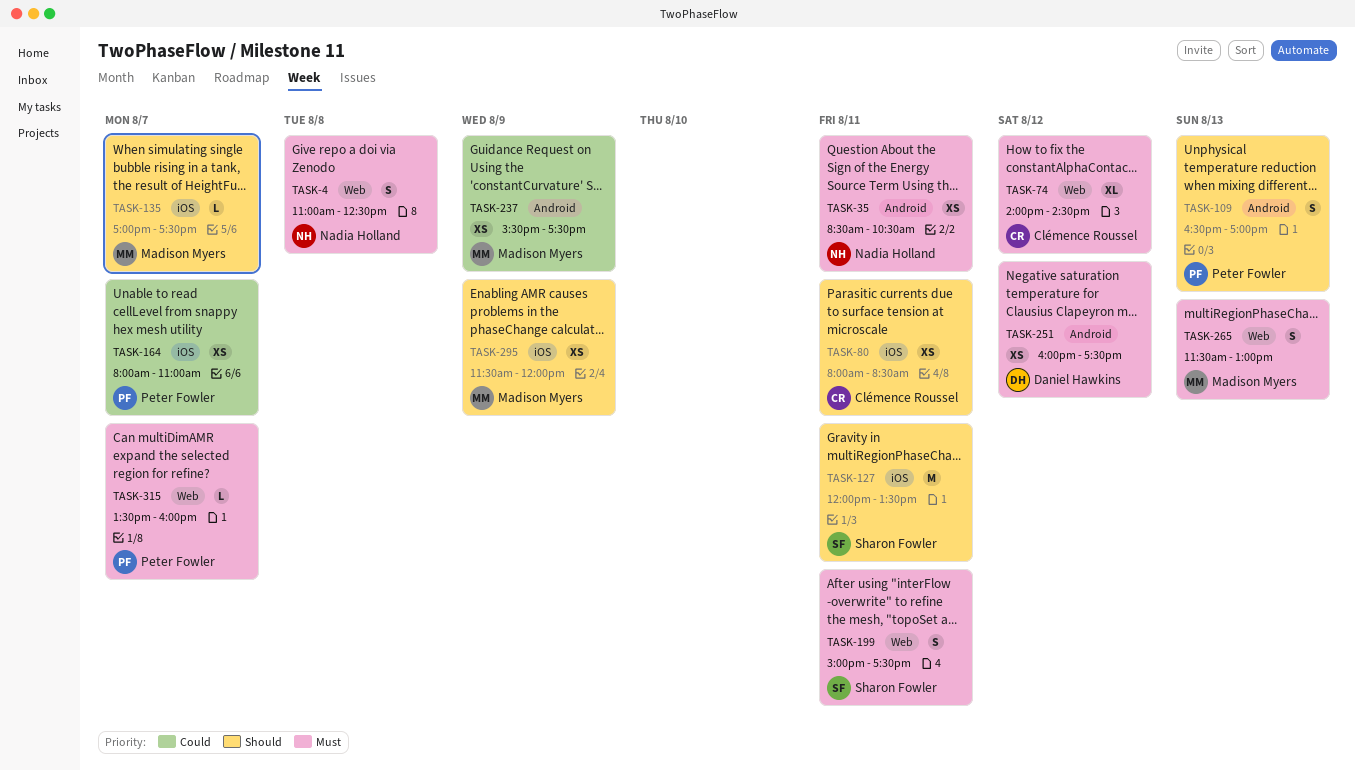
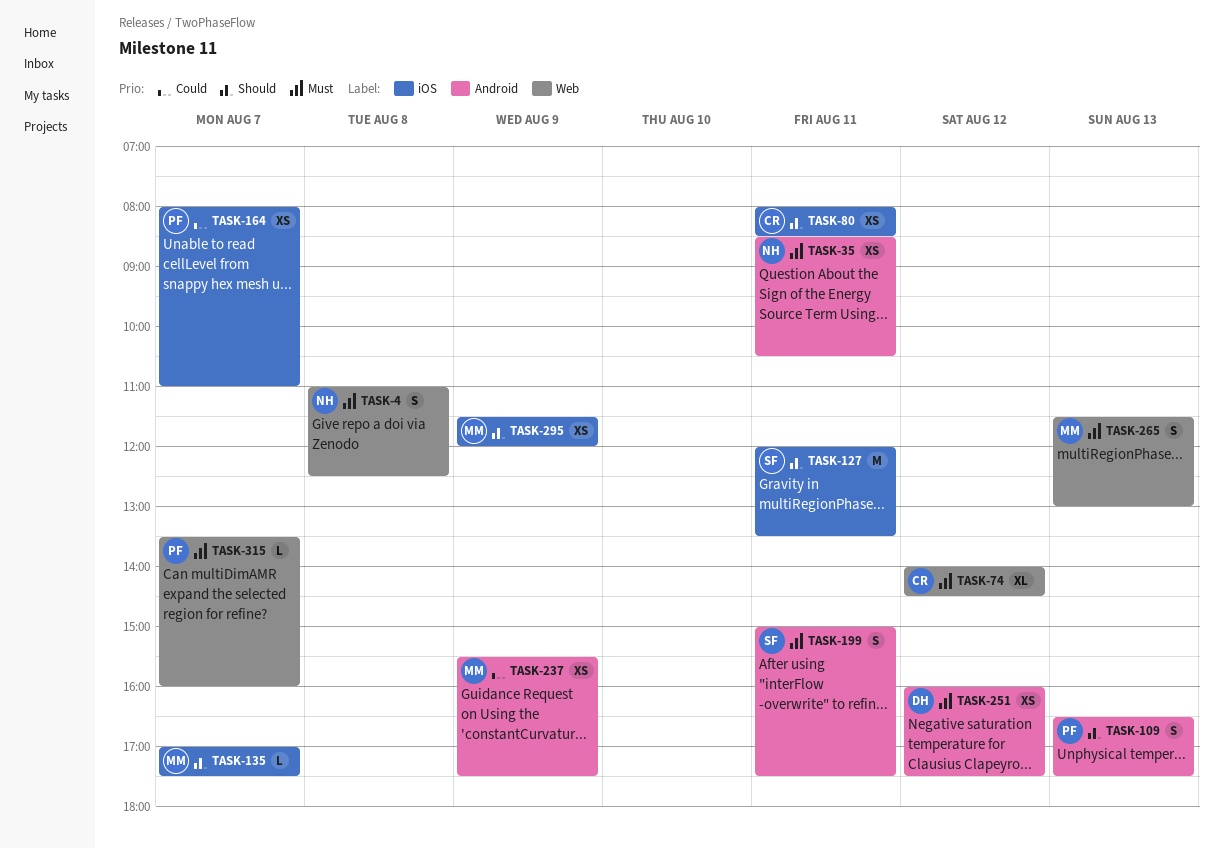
TASK-109, ends: 17:00 -> 17:30
TASK-199, label: Web -> Android

